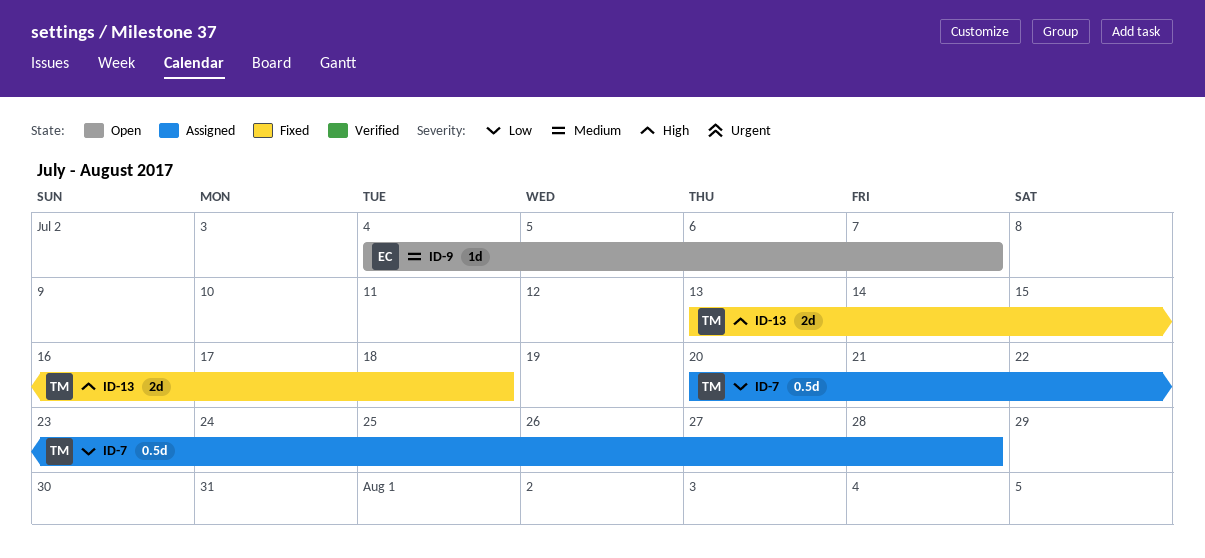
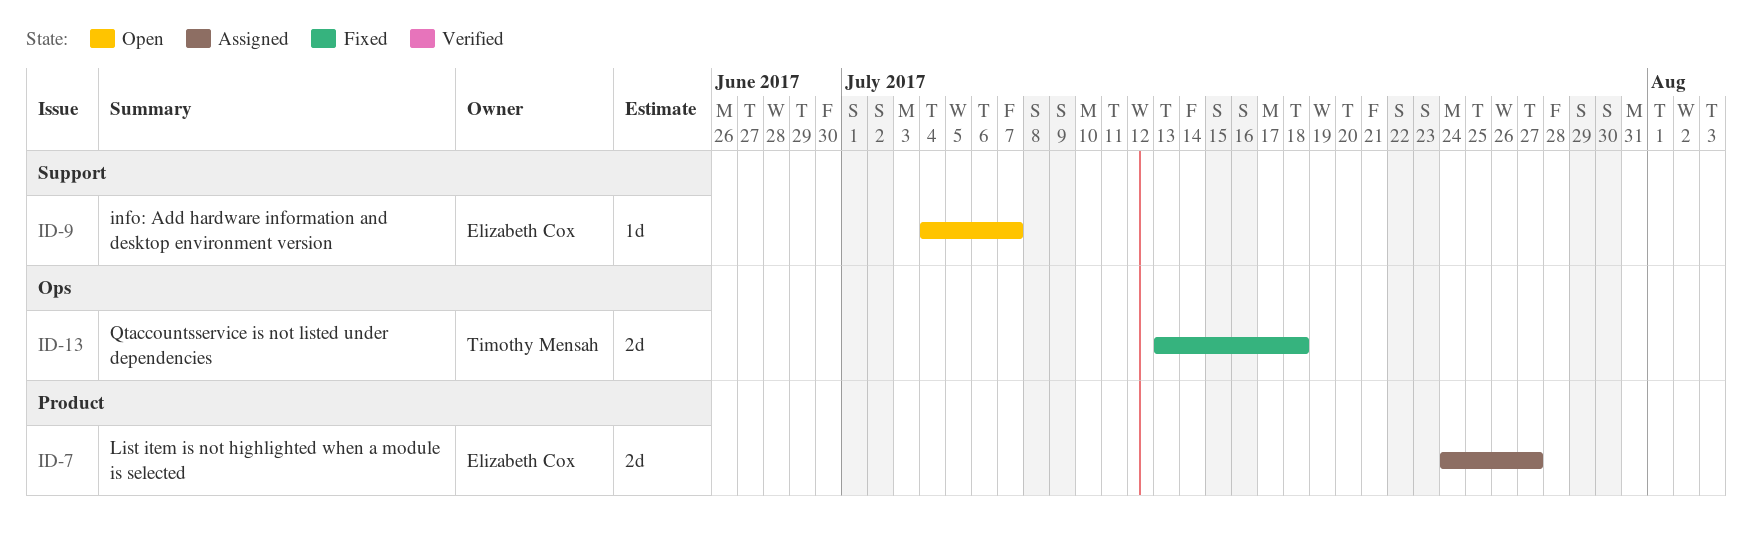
ID-7, owner: Timothy Mensah -> Elizabeth Cox
ID-7, estimate: 0.5d -> 2d
ID-7, start: Jul 20 -> Jul 24
ID-7, due: Jul 28 -> Jul 27

